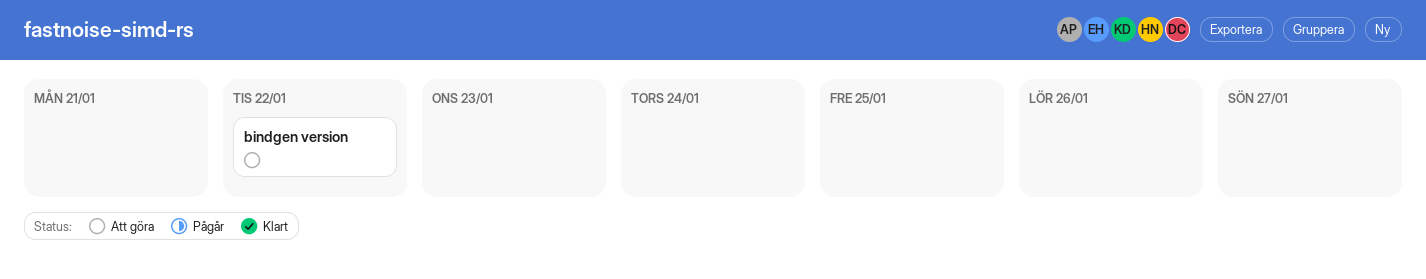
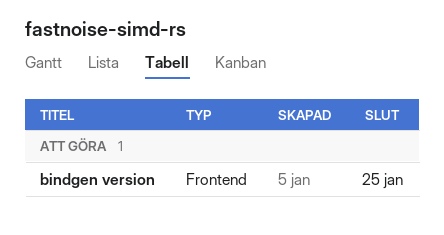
bindgen version, due: Jan 22 -> Jan 25

